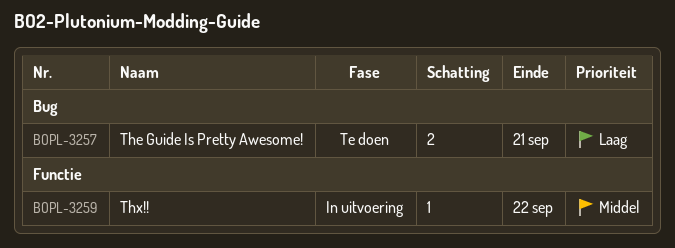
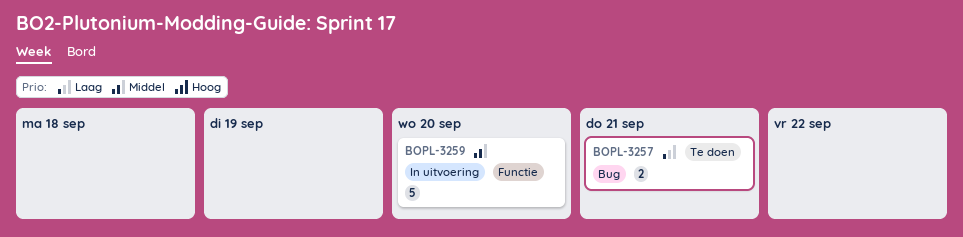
BOPL-3259, estimate: 1 -> 5
BOPL-3259, due: Sep 22 -> Sep 20

